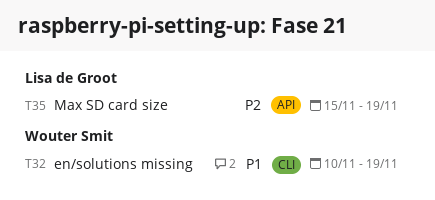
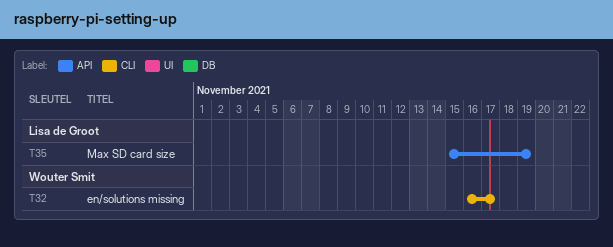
T32, start: Nov 10 -> Nov 16
T32, due: Nov 19 -> Nov 17

